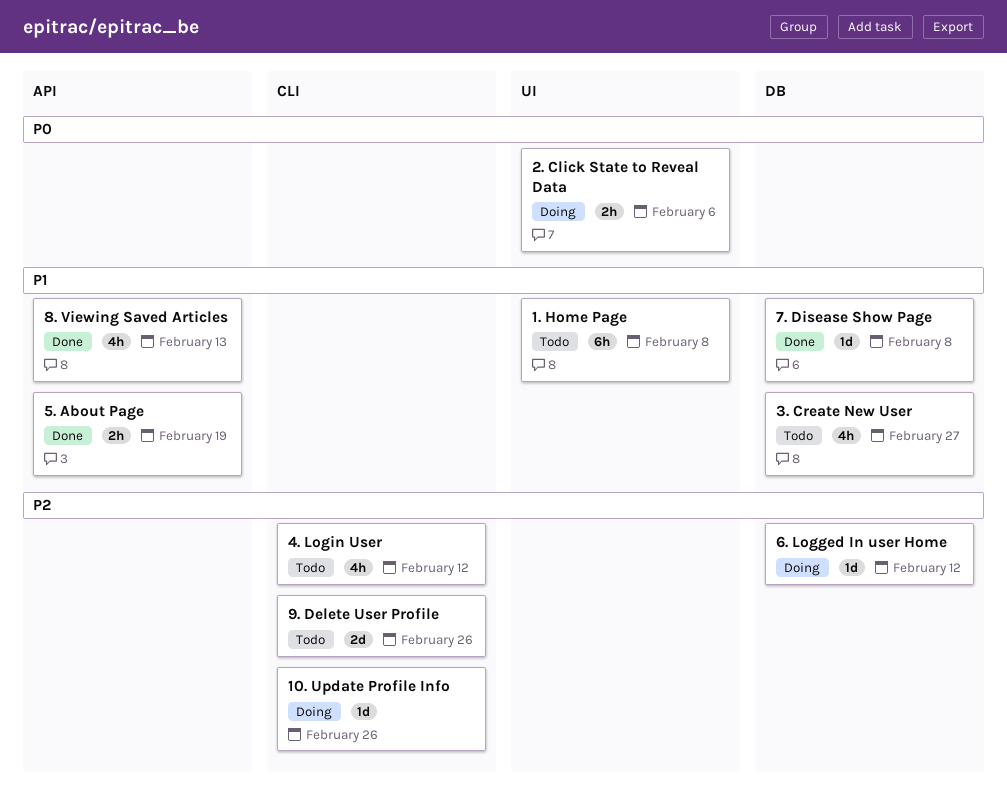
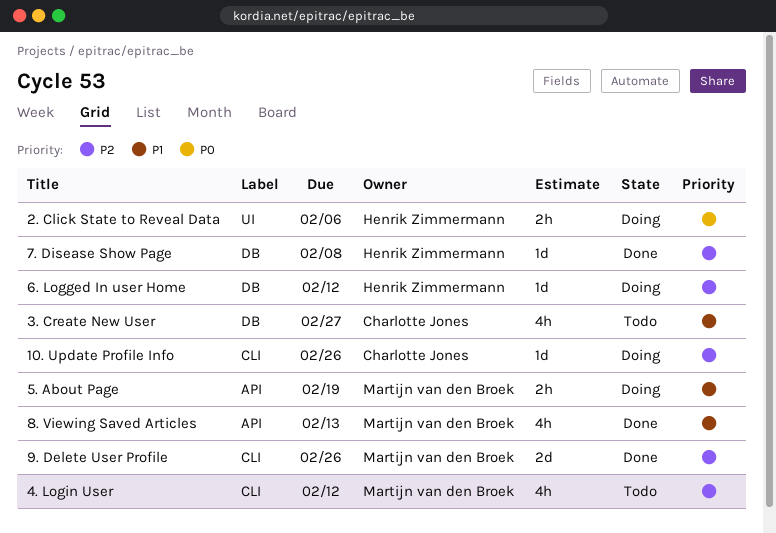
1. Home Page: present -> none
5. About Page, status: Done -> Doing
7. Disease Show Page, priority: P1 -> P2
9. Delete User Profile, status: Todo -> Done

